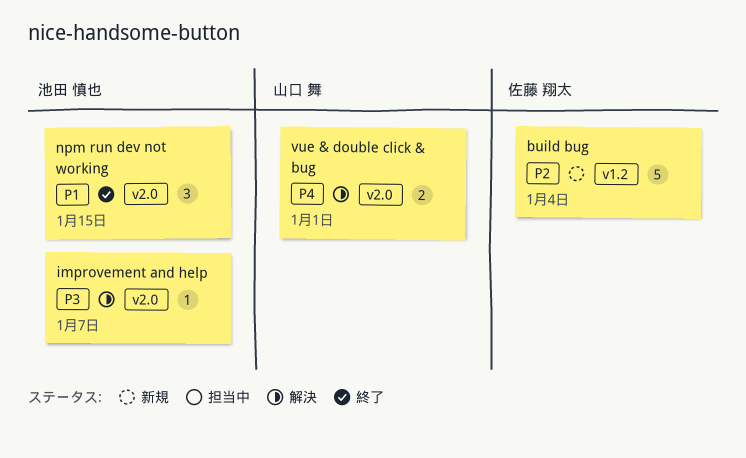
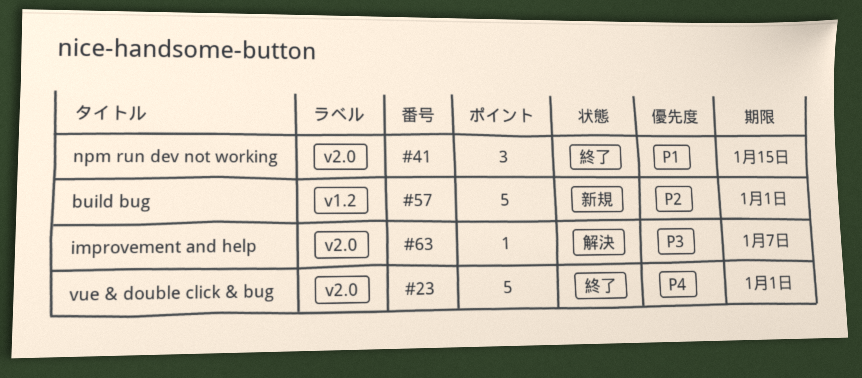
build bug, due: Jan 4 -> Jan 1
vue & double click & bug, status: 解決 -> 終了
vue & double click & bug, estimate: 2 -> 5

